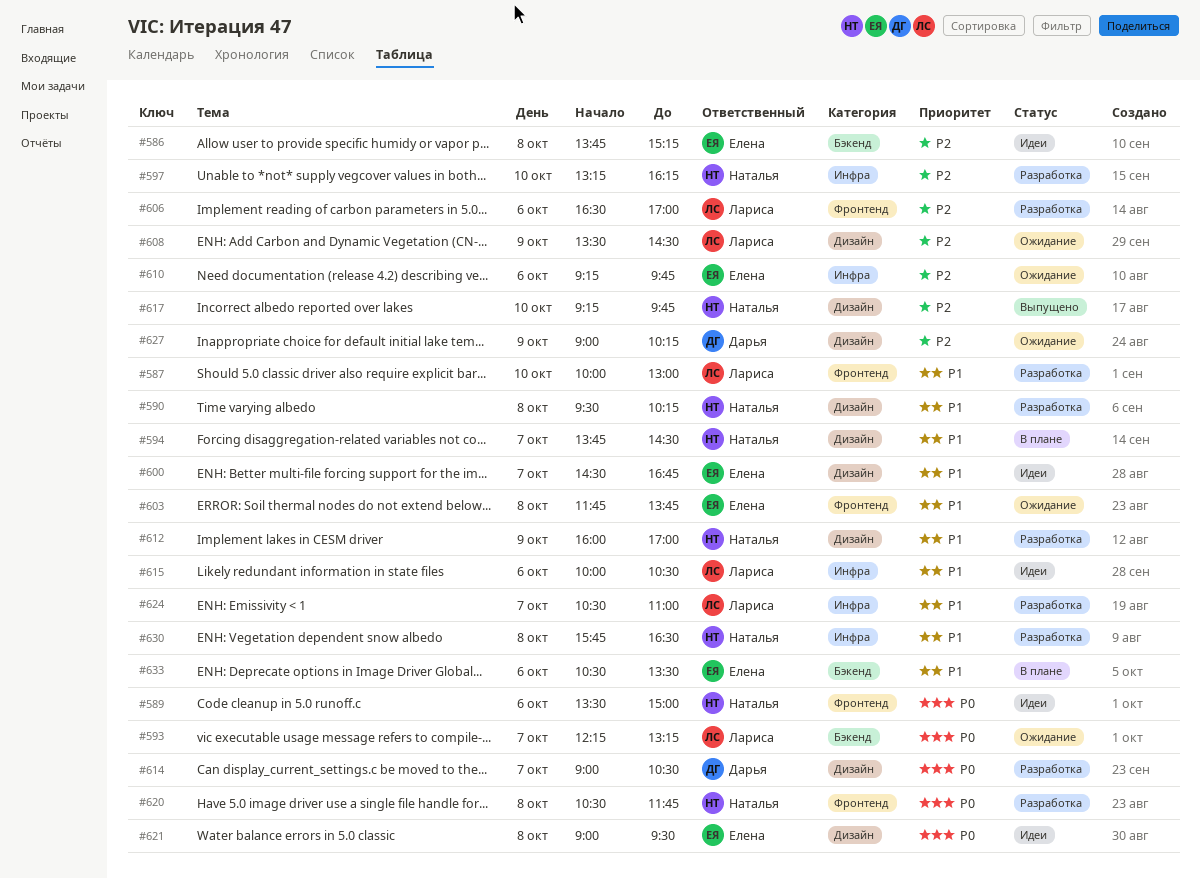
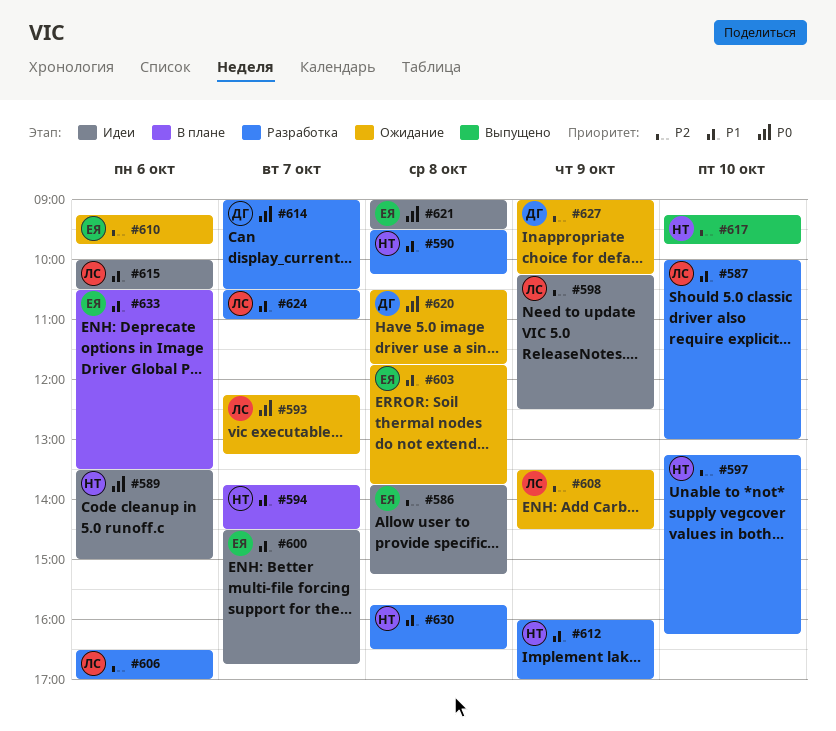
#598: none -> present
#620, status: Разработка -> Ожидание
#620, owner: Наталья -> Дарья

